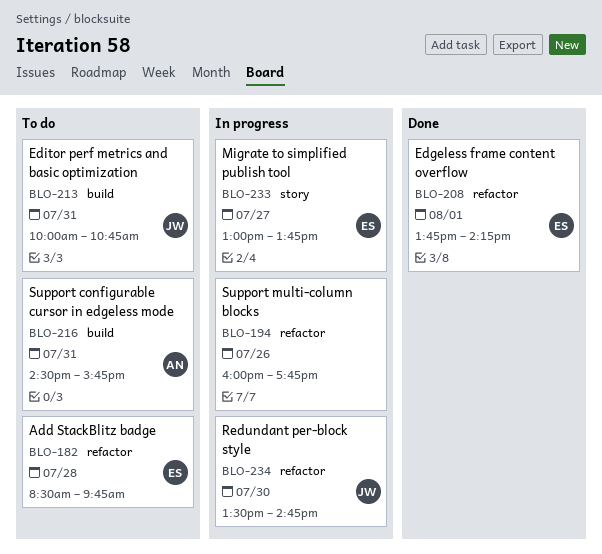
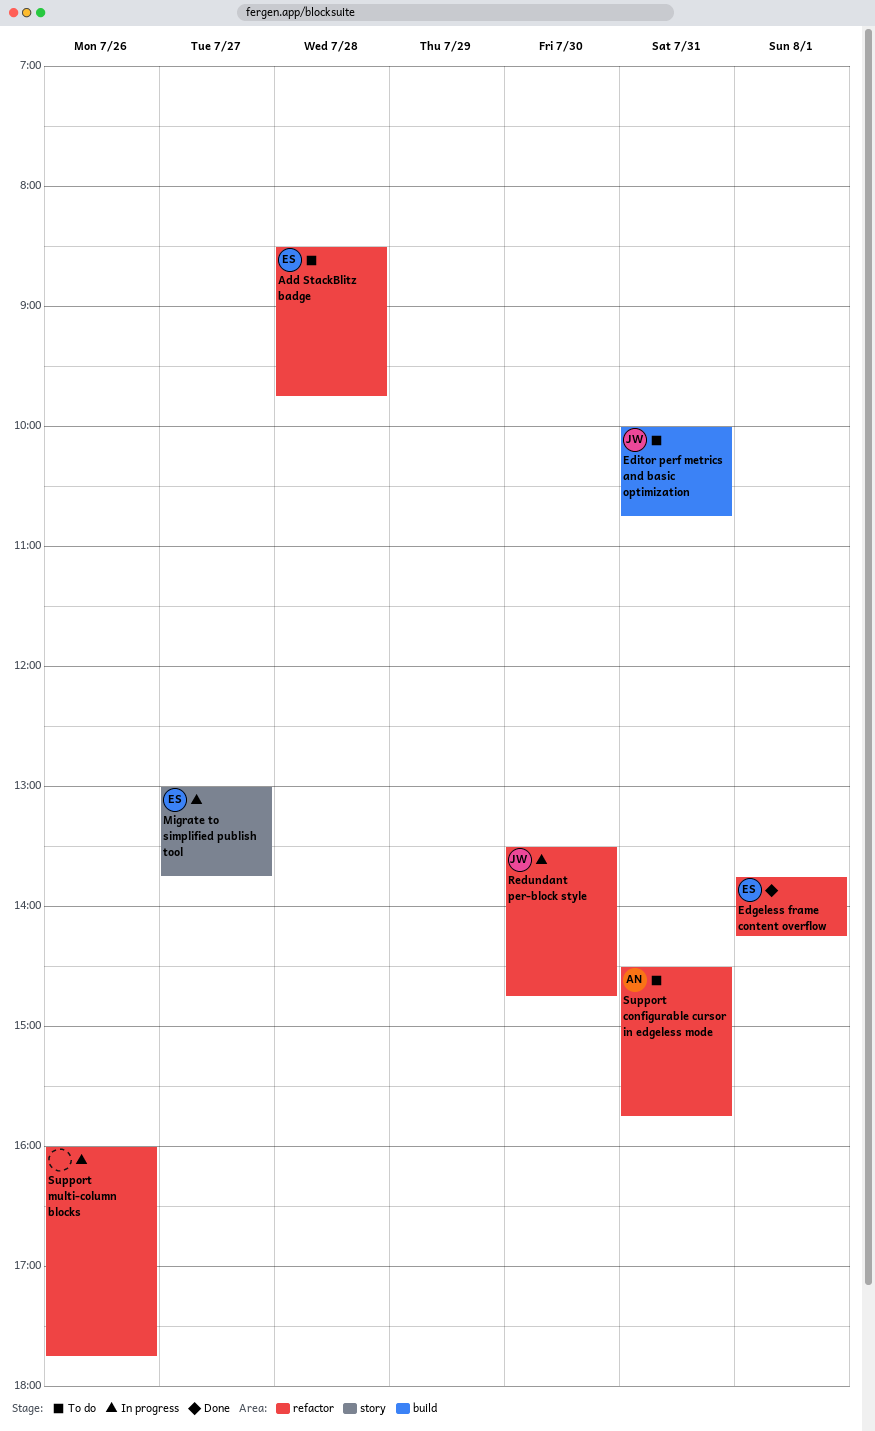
Support configurable cursor in edgeless mode, label: build -> refactor

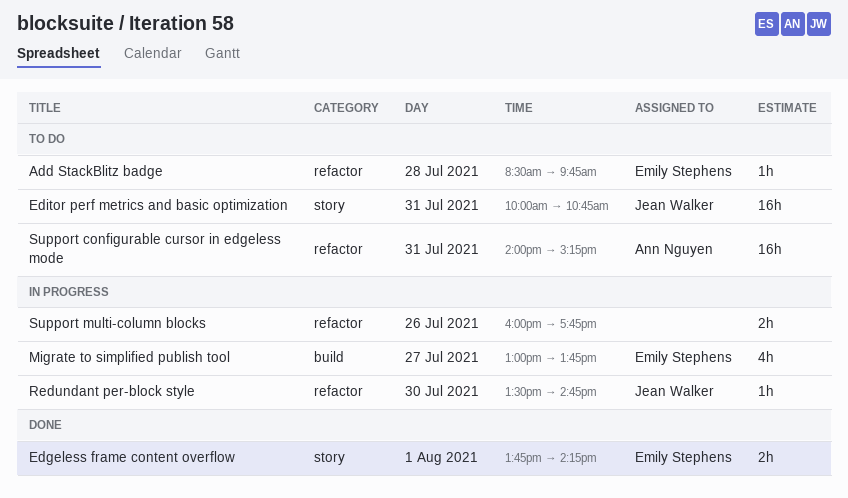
Edgeless frame content overflow, label: refactor -> story
Editor perf metrics and basic optimization, label: build -> story
Migrate to simplified publish tool, label: story -> build
Support configurable cursor in edgeless mode, begins: 14:30 -> 14:00
Support configurable cursor in edgeless mode, ends: 15:45 -> 15:15

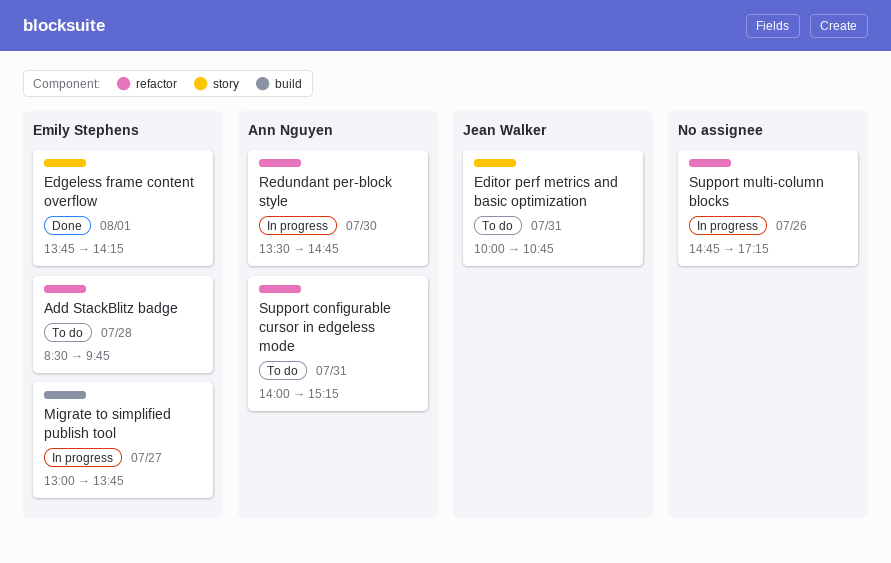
Redundant per-block style, owner: Jean Walker -> Ann Nguyen
Support multi-column blocks, begins: 16:00 -> 14:45
Support multi-column blocks, ends: 17:45 -> 17:15

